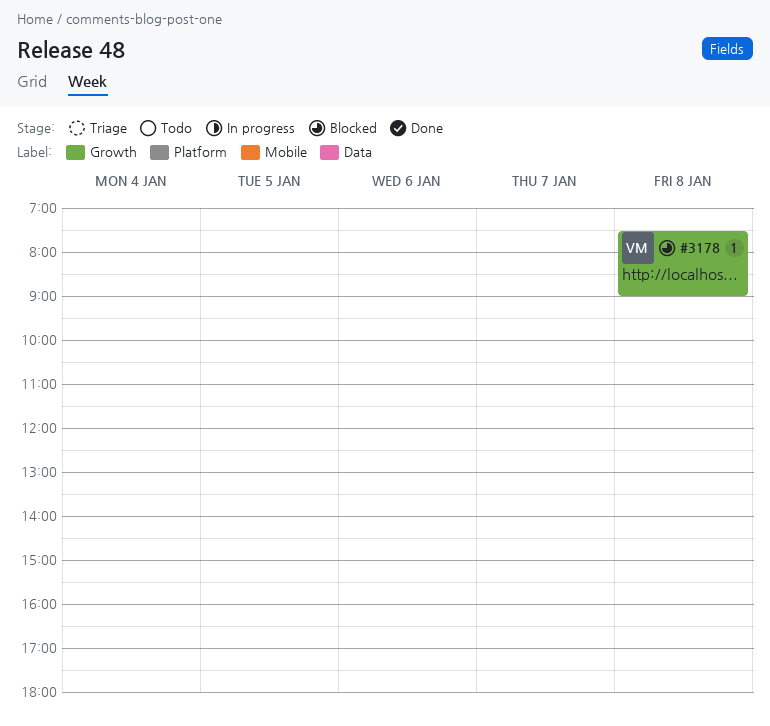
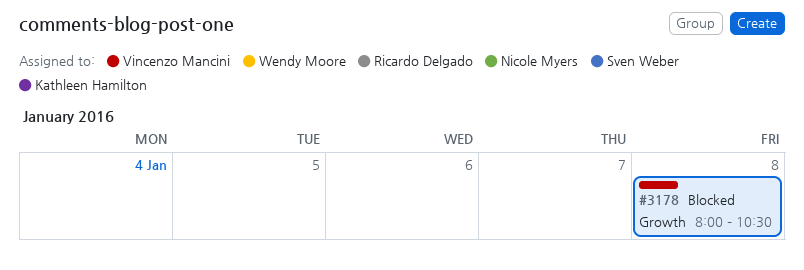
#3178, begins: 07:30 -> 08:00
#3178, ends: 09:00 -> 10:30

